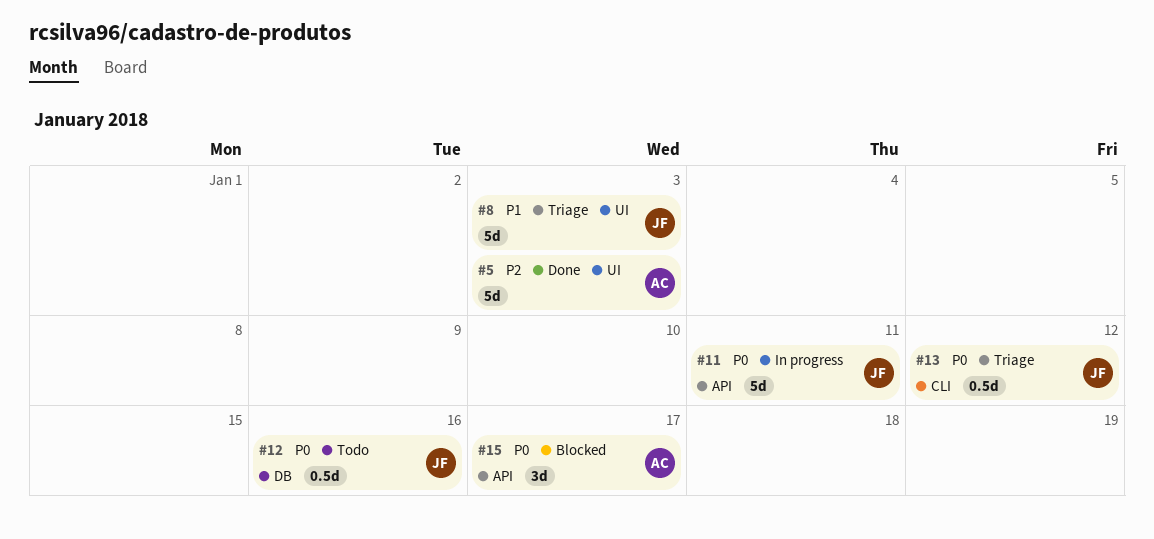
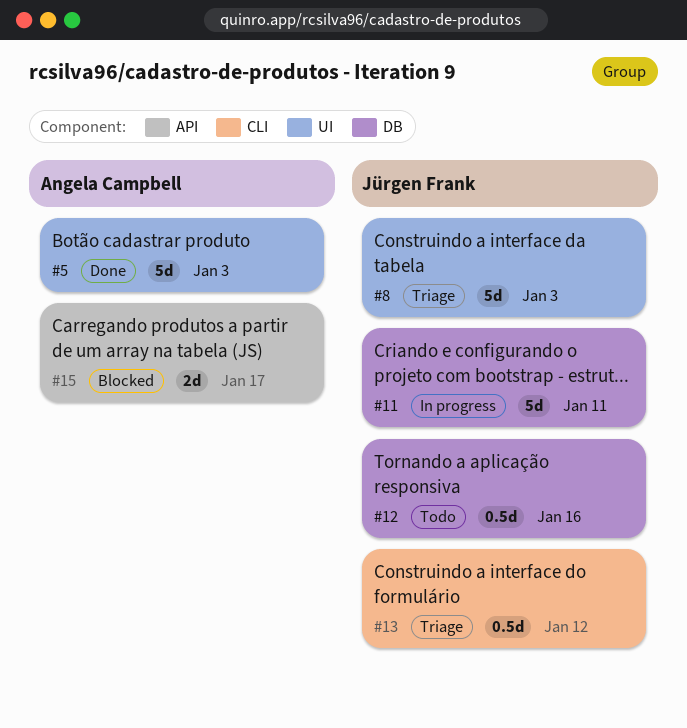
#11, label: API -> DB
#15, estimate: 3d -> 2d

